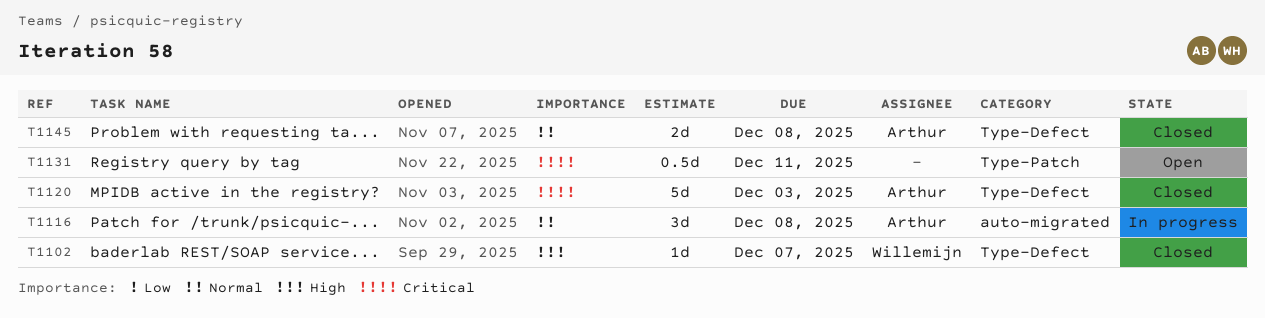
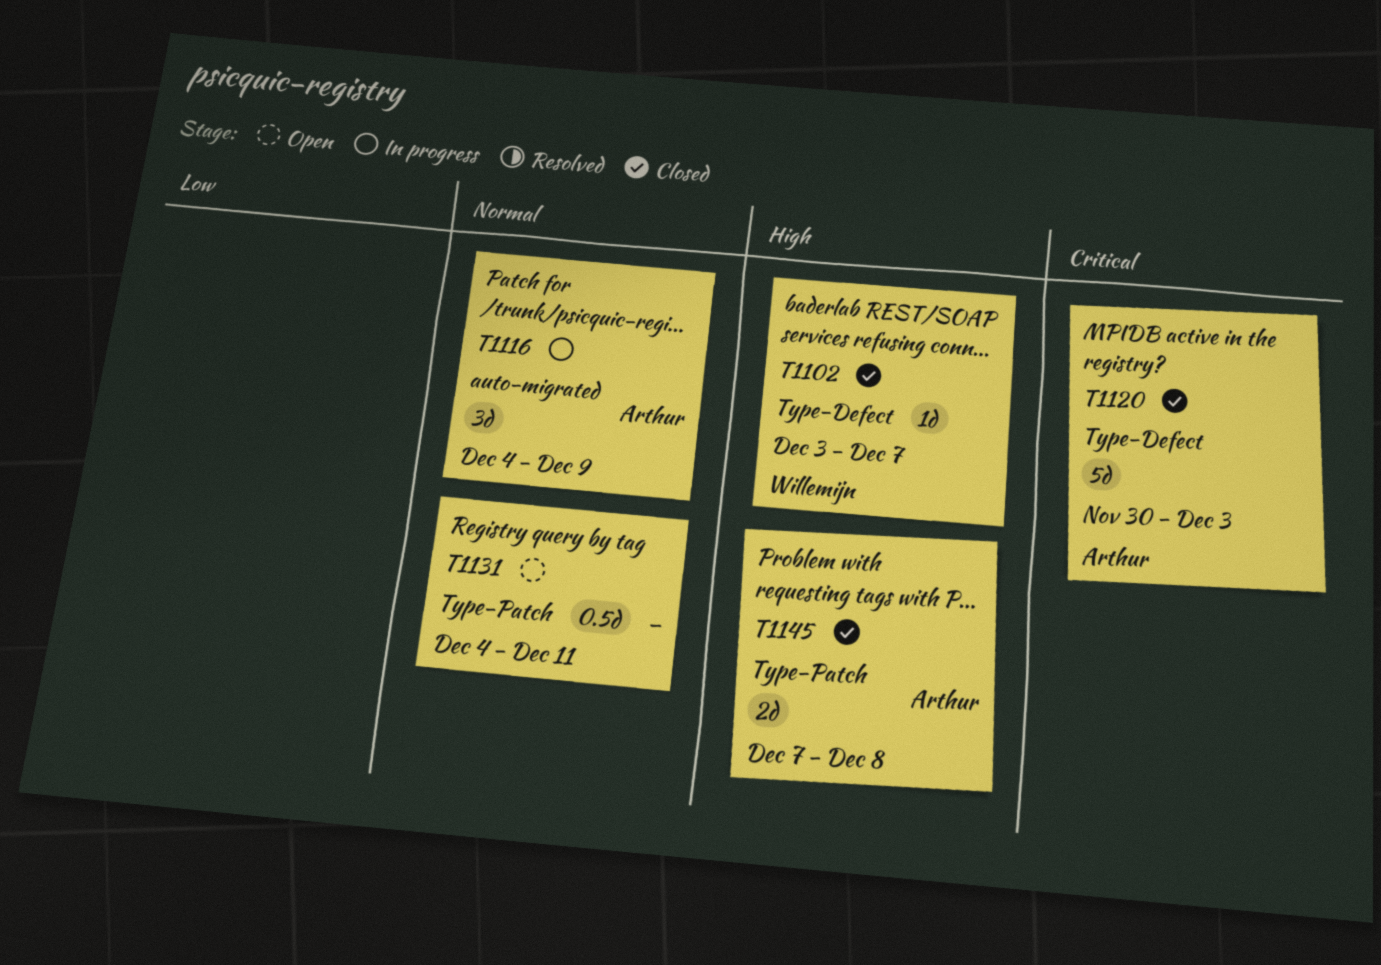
T1116, due: Dec 8 -> Dec 9
T1131, priority: Critical -> Normal
T1145, priority: Normal -> High
T1145, label: Type-Defect -> Type-Patch

